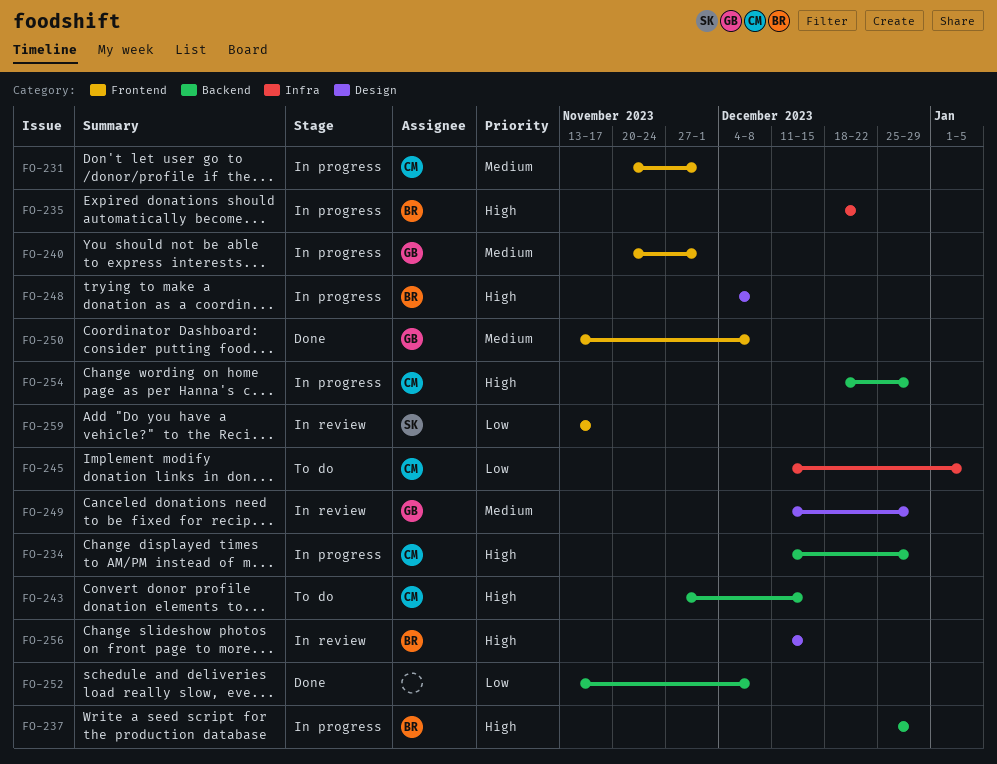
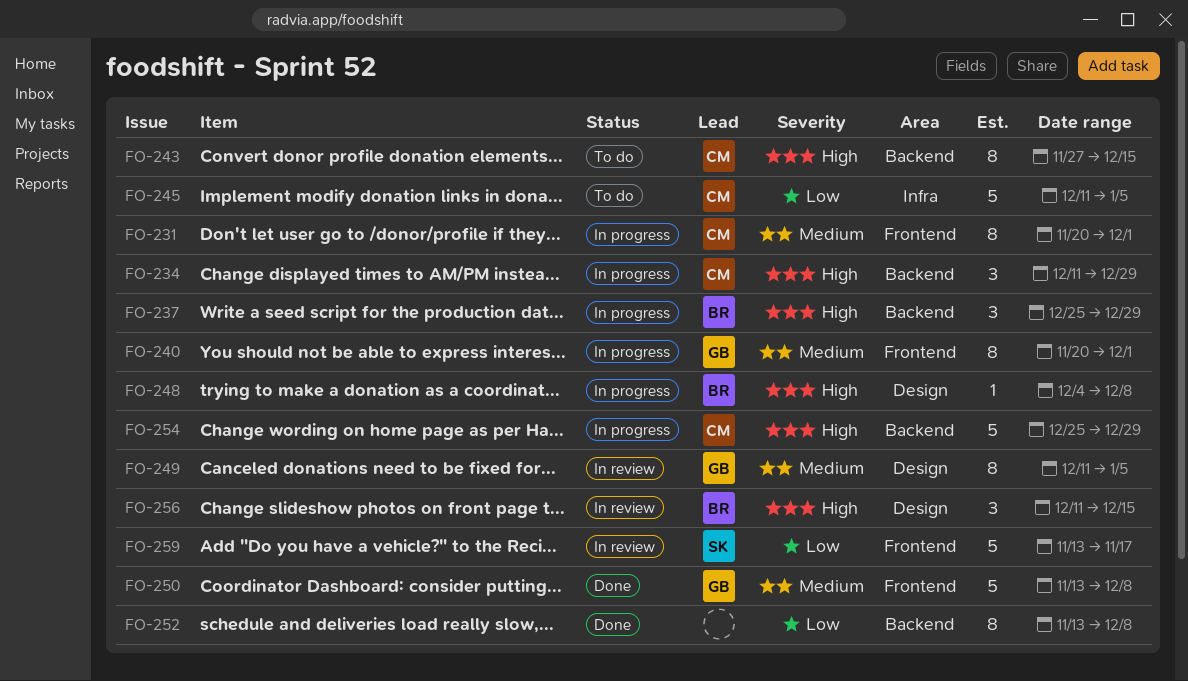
FO-235: present -> none
FO-249, due: Dec 29 -> Jan 5
FO-254, start: Dec 18 -> Dec 25

